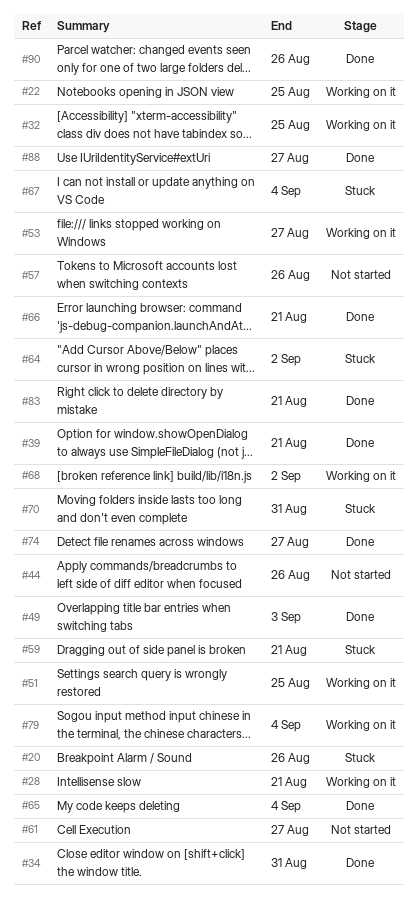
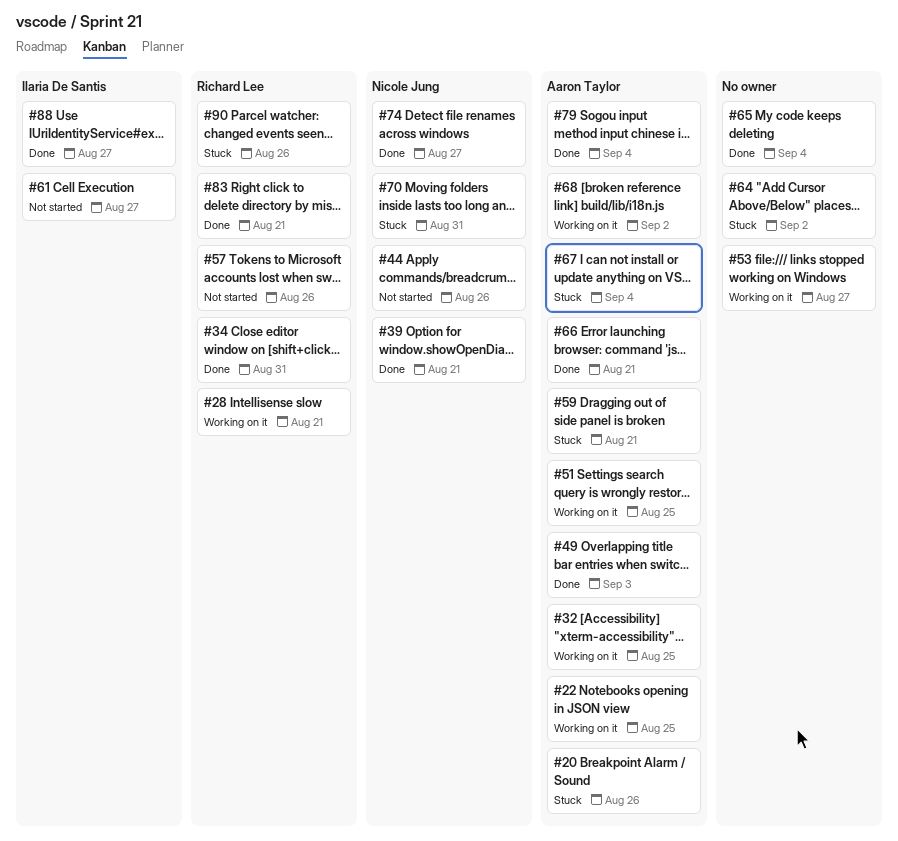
#79, status: Working on it -> Done
#90, status: Done -> Stuck

